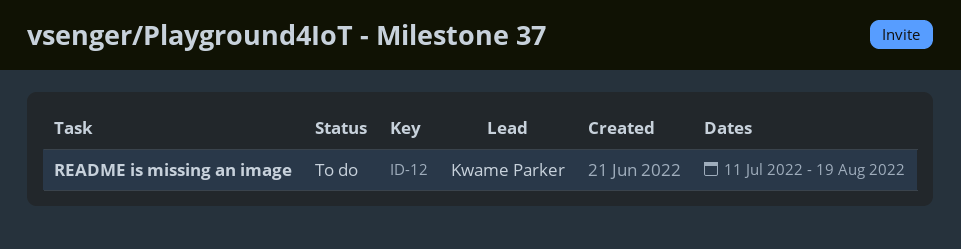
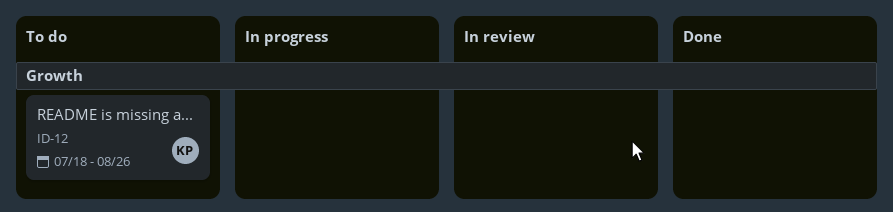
ID-12, start: Jul 11 -> Jul 18
ID-12, due: Aug 19 -> Aug 26

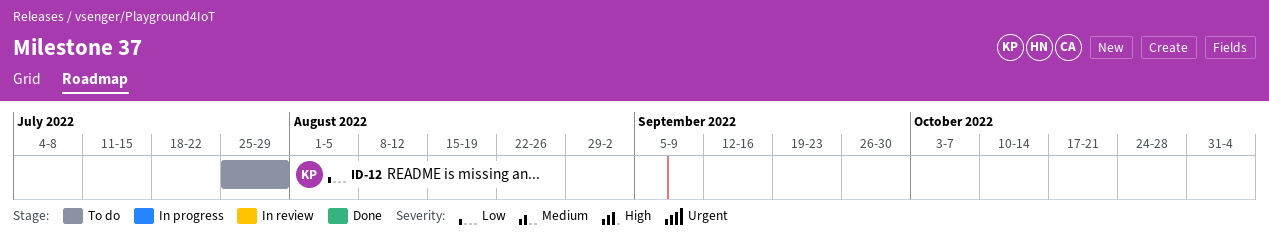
ID-12, start: Jul 18 -> Jul 25
ID-12, due: Aug 26 -> Jul 29

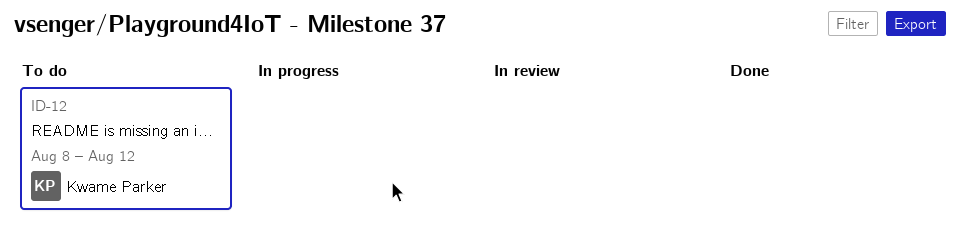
ID-12, start: Jul 25 -> Aug 8
ID-12, due: Jul 29 -> Aug 12

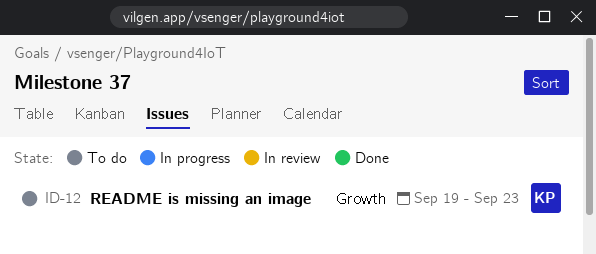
ID-12, start: Aug 8 -> Sep 19
ID-12, due: Aug 12 -> Sep 23

